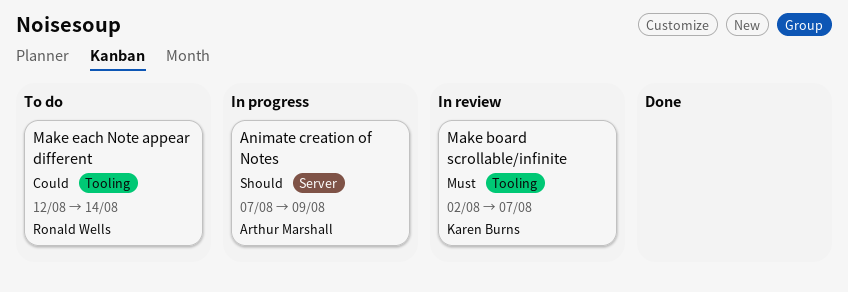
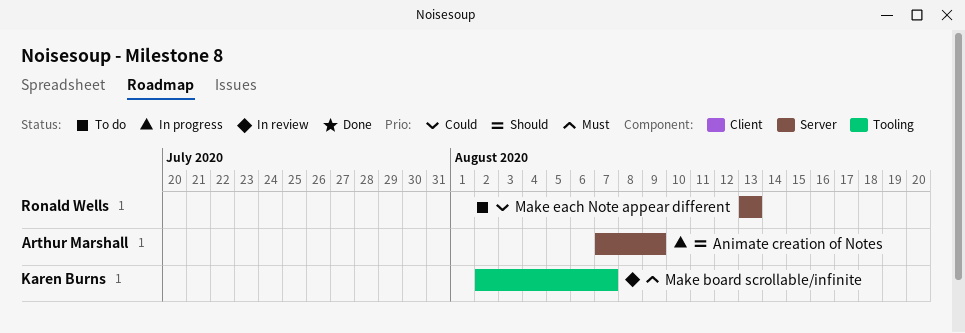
Make each Note appear different, label: Tooling -> Server
Make each Note appear different, start: Aug 12 -> Aug 13
Make each Note appear different, due: Aug 14 -> Aug 13

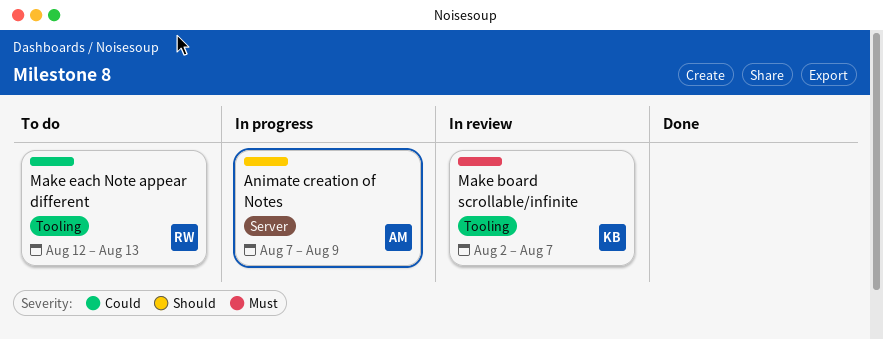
Make each Note appear different, label: Server -> Tooling
Make each Note appear different, start: Aug 13 -> Aug 12

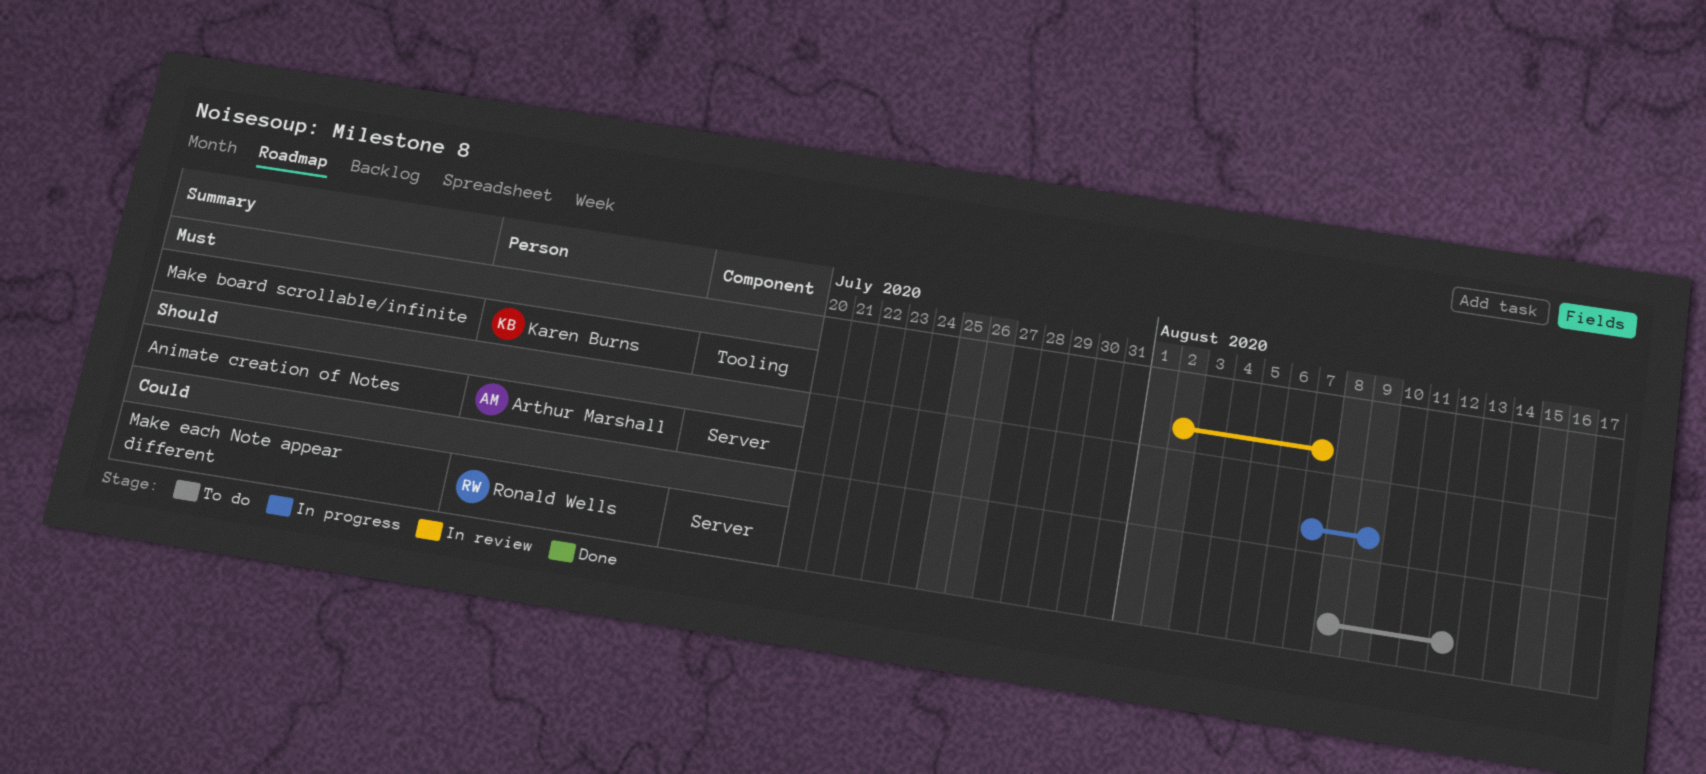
Make each Note appear different, label: Tooling -> Server
Make each Note appear different, start: Aug 12 -> Aug 8
Make each Note appear different, due: Aug 13 -> Aug 12

